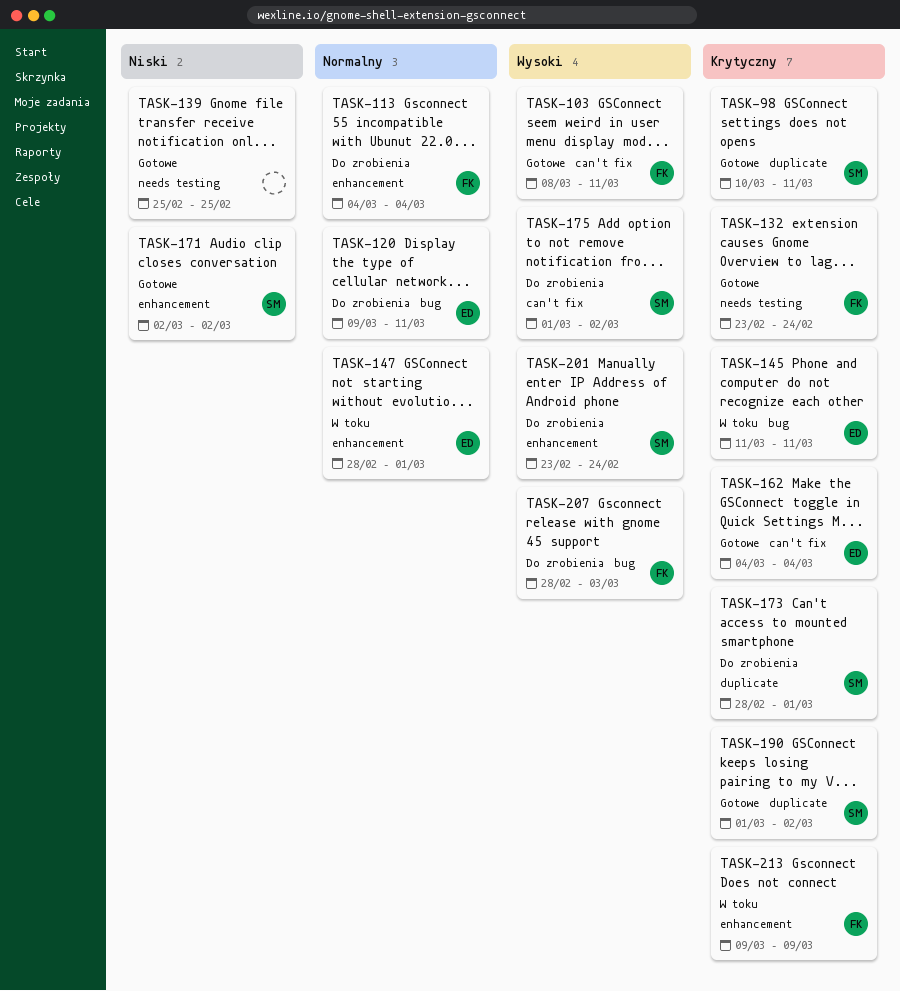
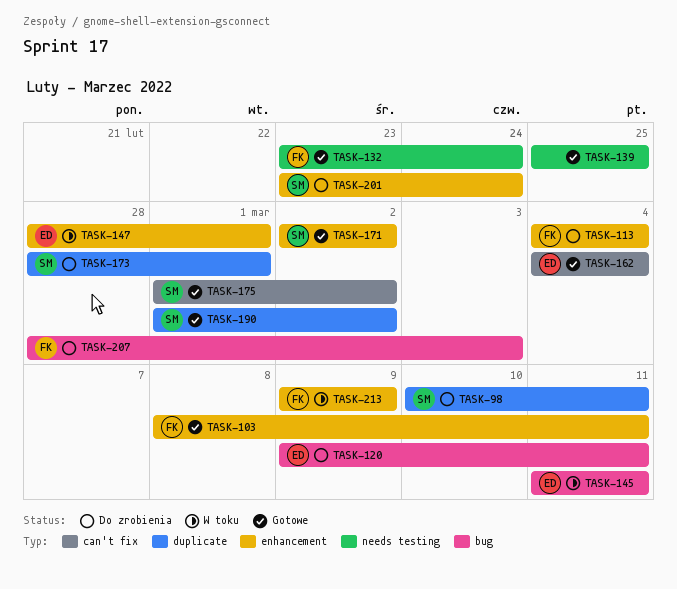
TASK-98, status: Gotowe -> Do zrobienia
TASK-103, label: can't fix -> enhancement
TASK-175, status: Do zrobienia -> Gotowe

